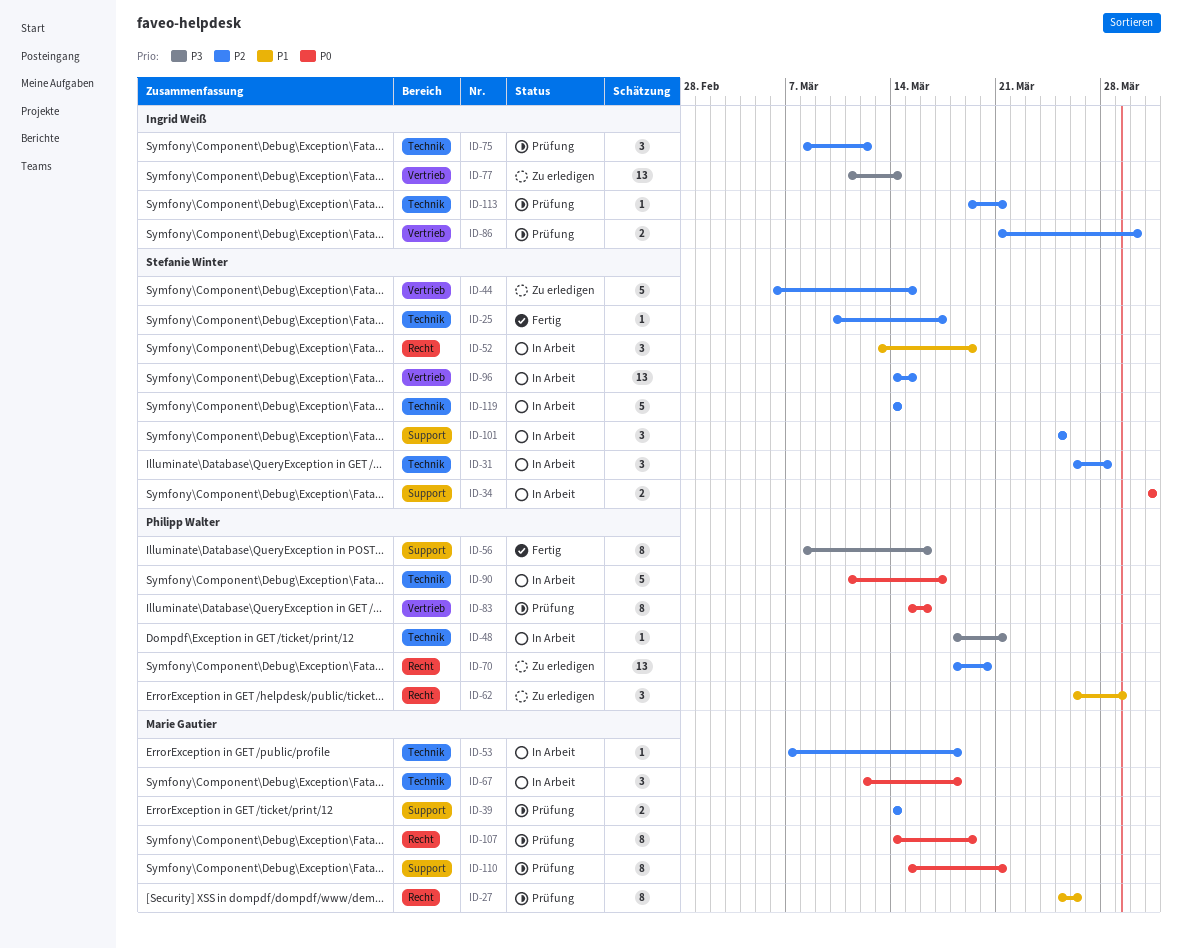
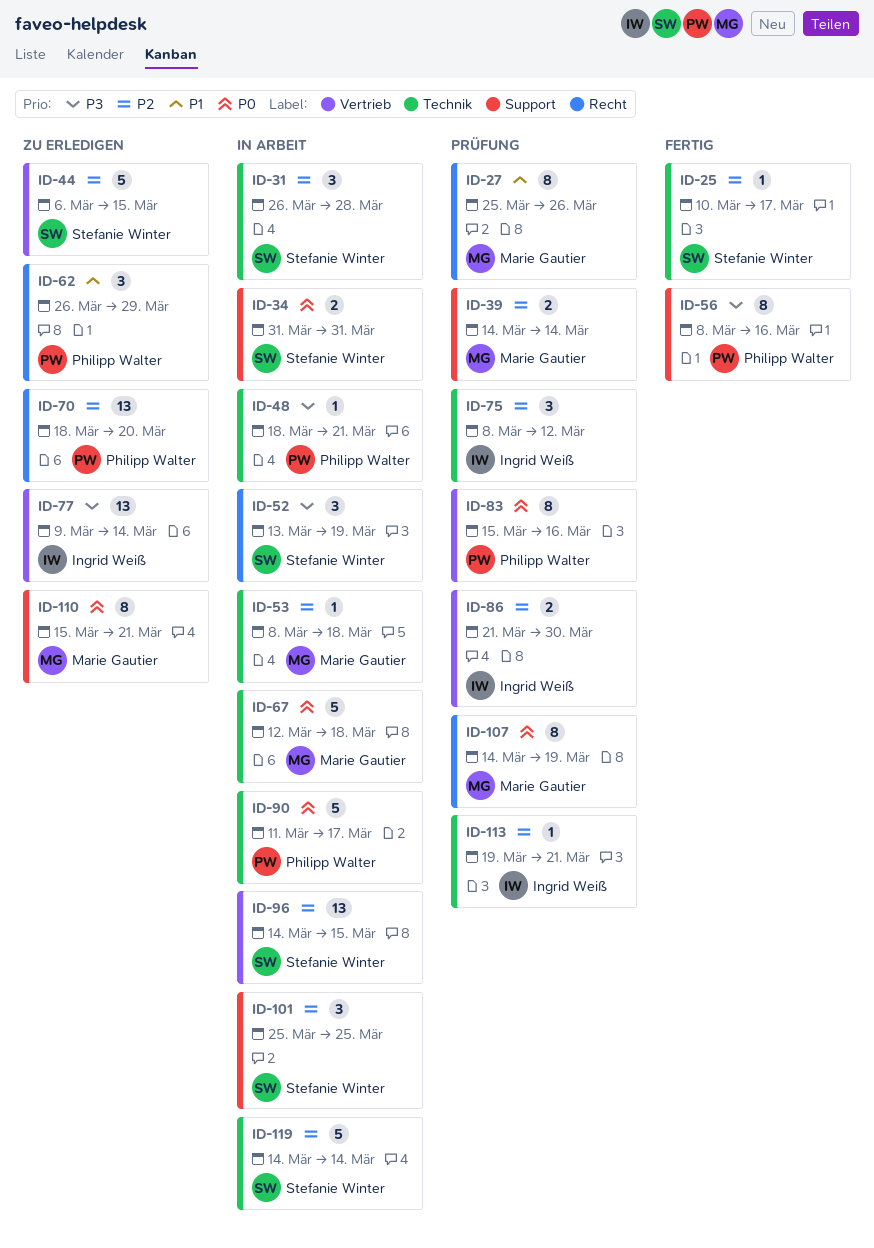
ID-52, priority: P1 -> P3
ID-53, start: Mar 7 -> Mar 8
ID-67, estimate: 3 -> 5
ID-77, start: Mar 11 -> Mar 9
ID-110, status: Prüfung -> Zu erledigen

